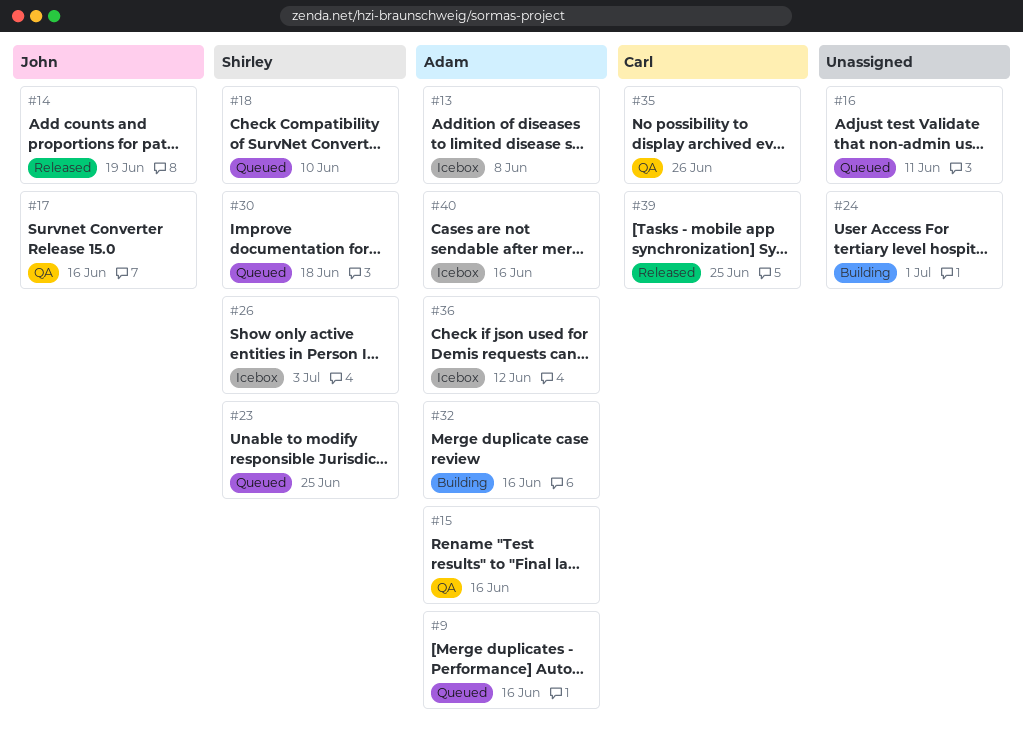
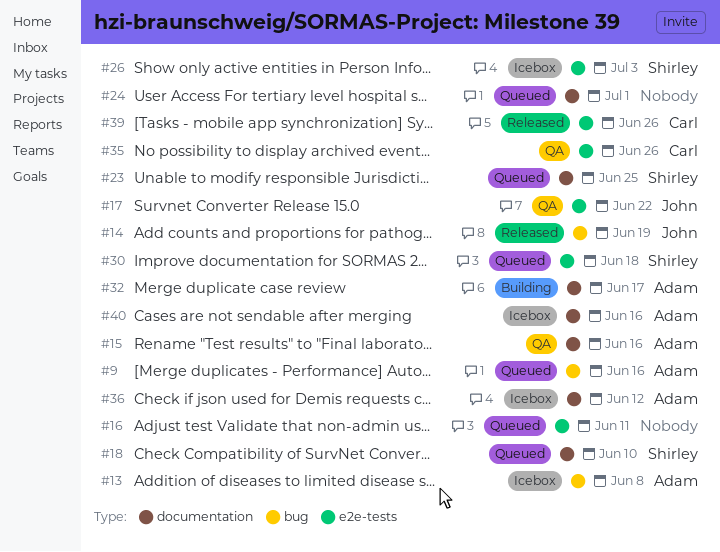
#17, due: Jun 16 -> Jun 22
#24, status: Building -> Queued
#32, due: Jun 16 -> Jun 17
#39, due: Jun 25 -> Jun 26

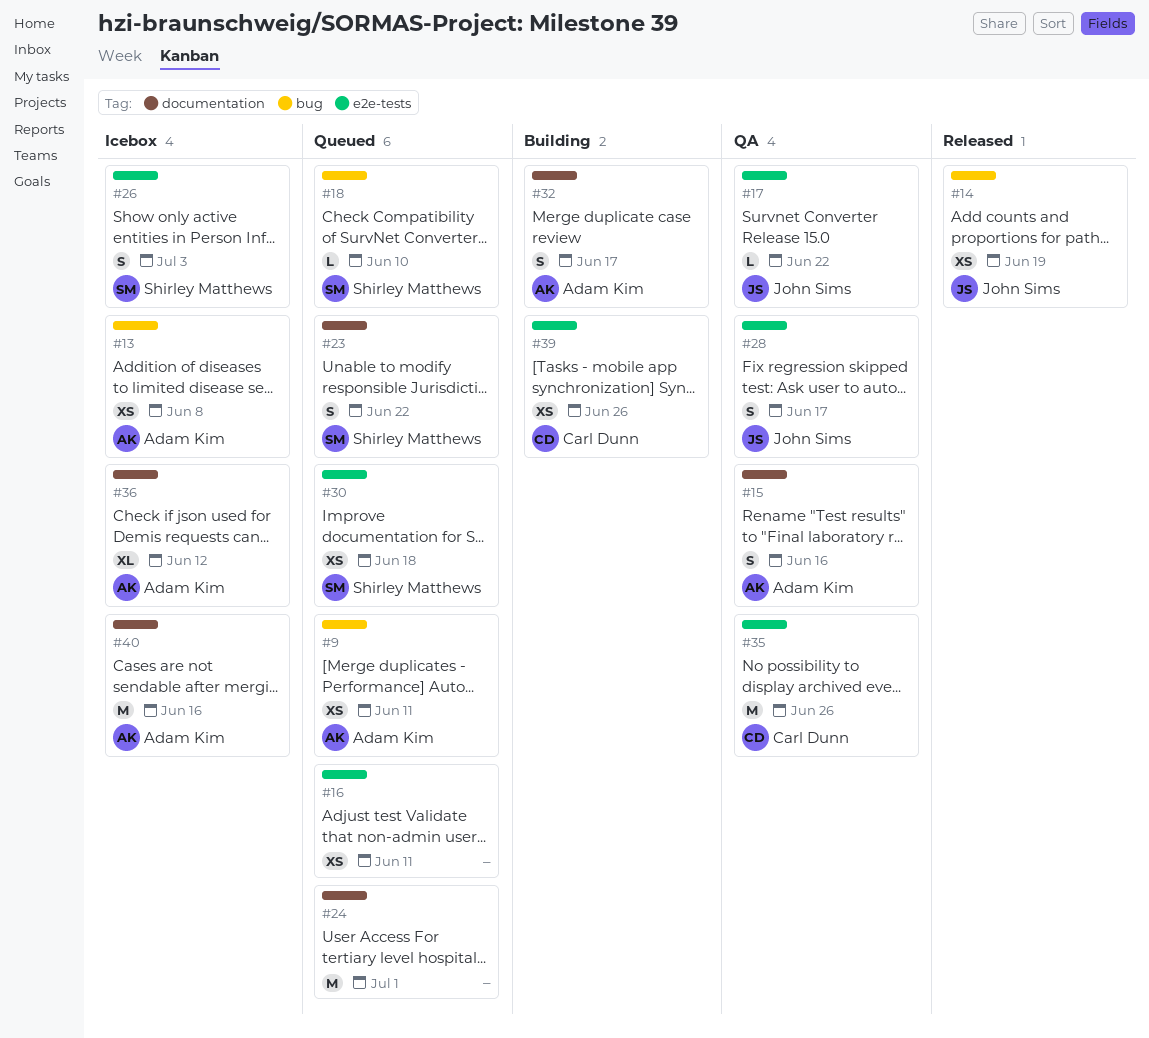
#9, due: Jun 16 -> Jun 11
#18, label: documentation -> bug
#23, due: Jun 25 -> Jun 22
#28: none -> present
#39, status: Released -> Building

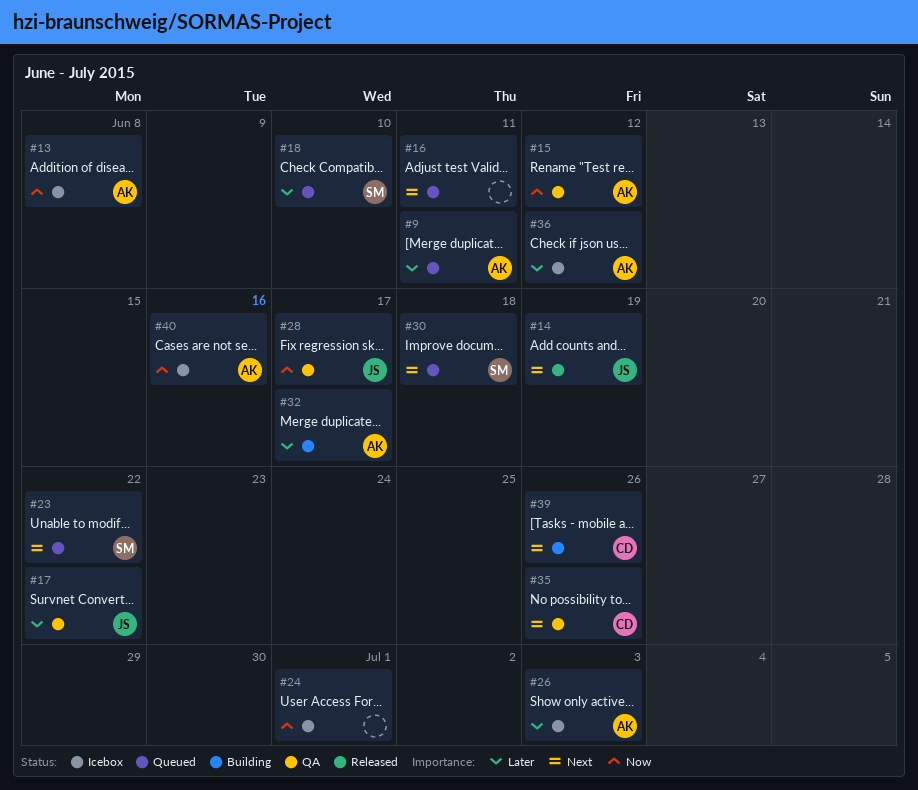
#15, due: Jun 16 -> Jun 12
#24, status: Queued -> Icebox
#26, owner: Shirley Matthews -> Adam Kim

